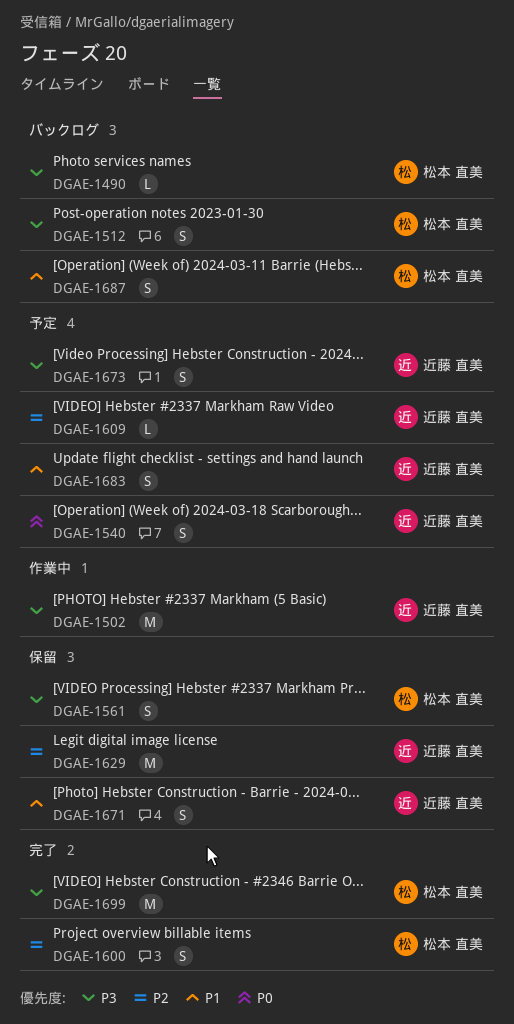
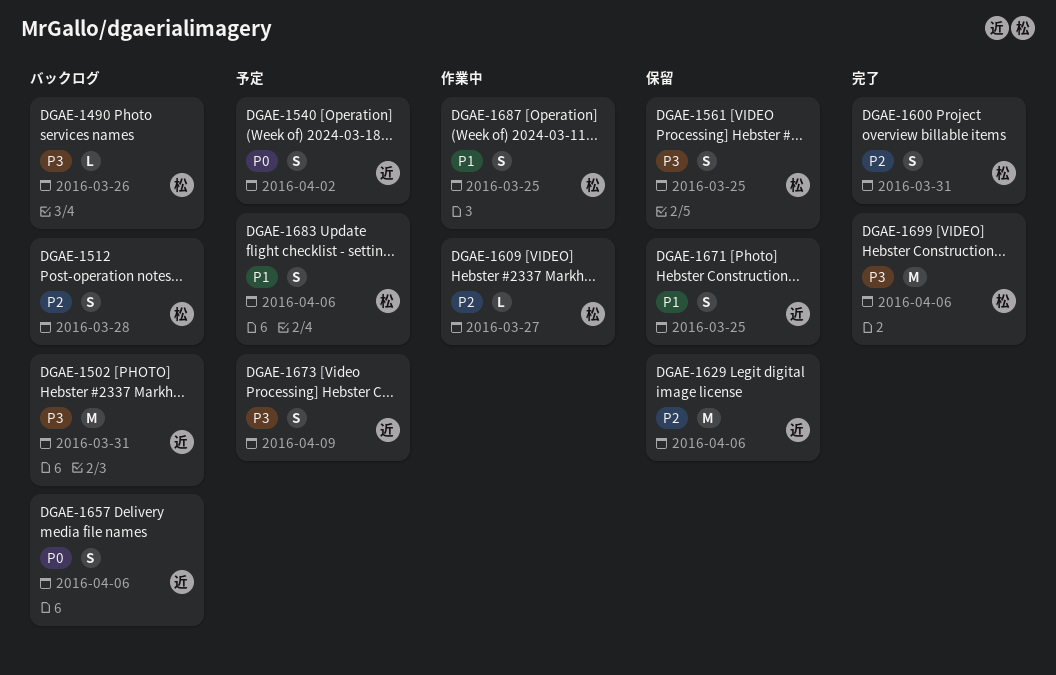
DGAE-1502, status: 作業中 -> バックログ
DGAE-1512, priority: P3 -> P2
DGAE-1609, status: 予定 -> 作業中
DGAE-1609, owner: 近藤 直美 -> 松本 直美
DGAE-1657: none -> present
DGAE-1683, owner: 近藤 直美 -> 松本 直美
DGAE-1687, status: バックログ -> 作業中

